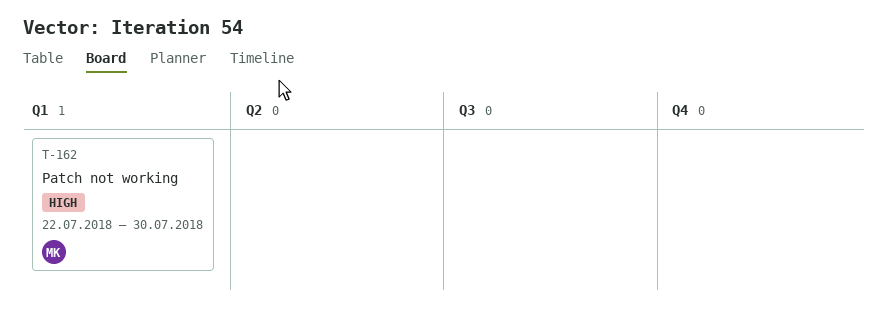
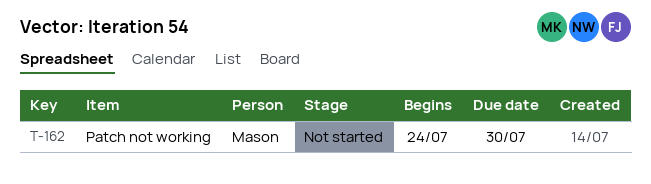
T-162, start: Jul 22 -> Jul 24

